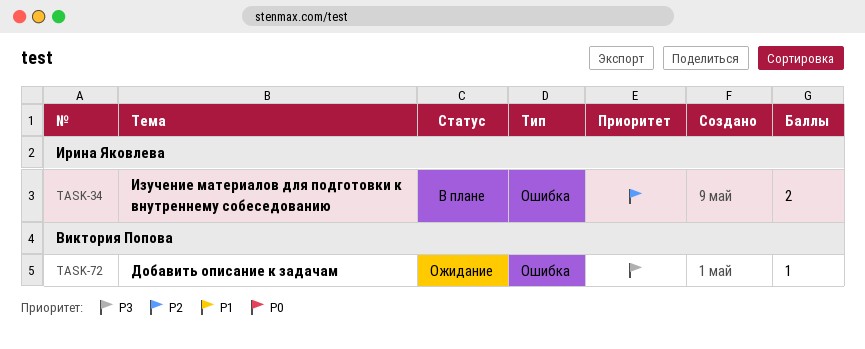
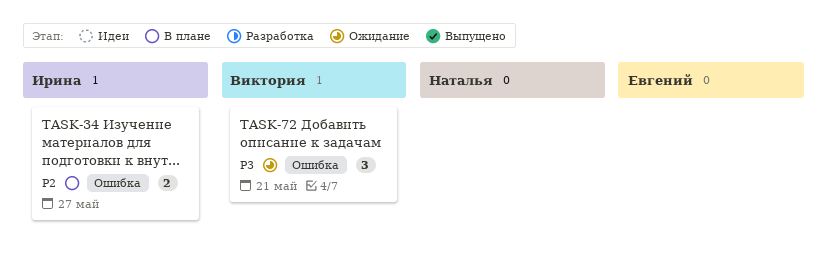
TASK-72, estimate: 1 -> 3

